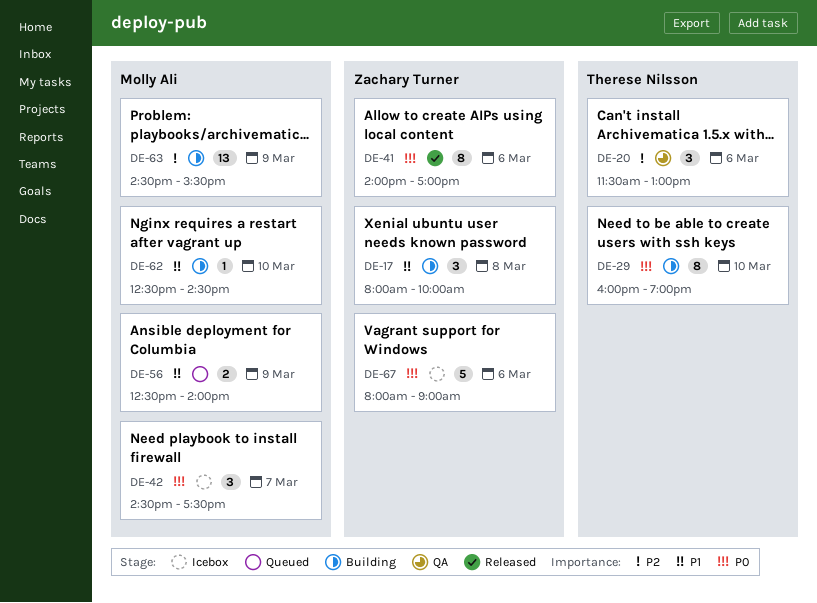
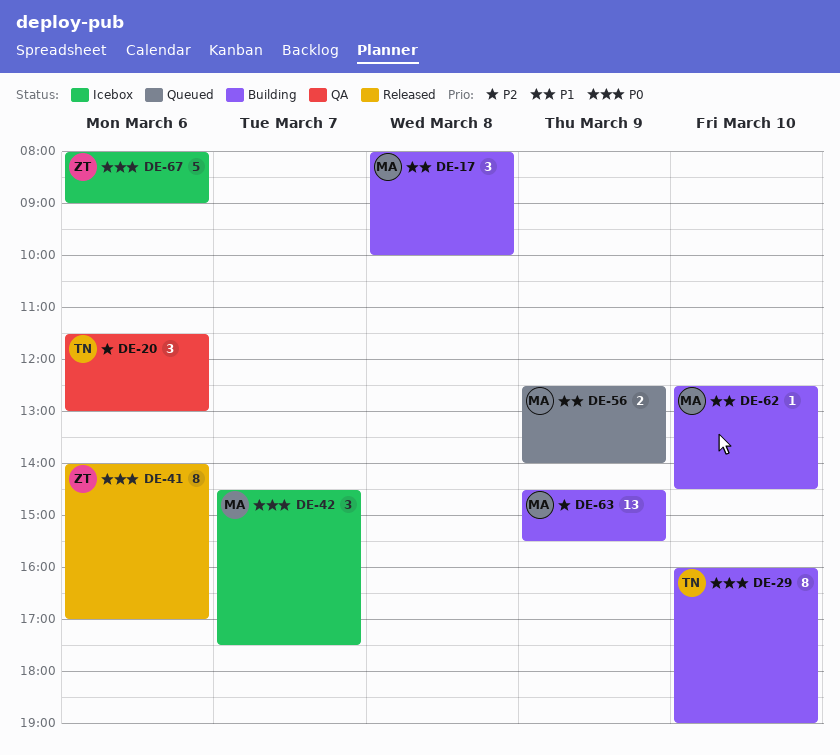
DE-17, owner: Zachary Turner -> Molly Ali

